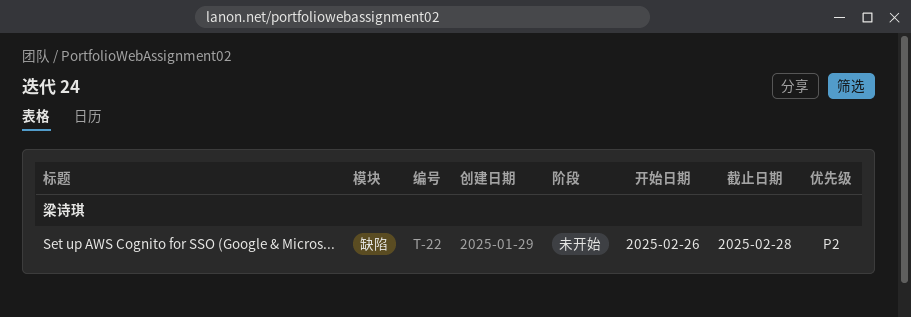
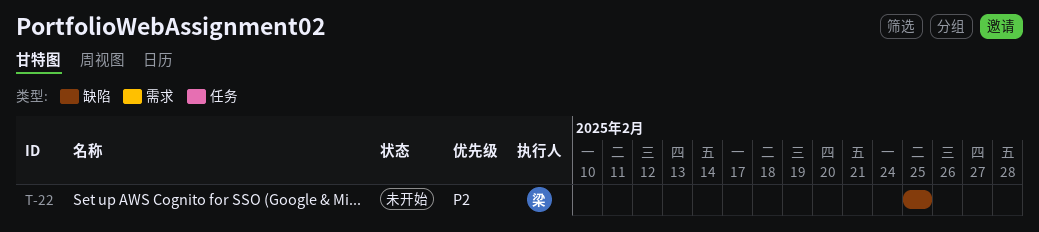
T-22, start: Feb 26 -> Feb 25
T-22, due: Feb 28 -> Feb 25

